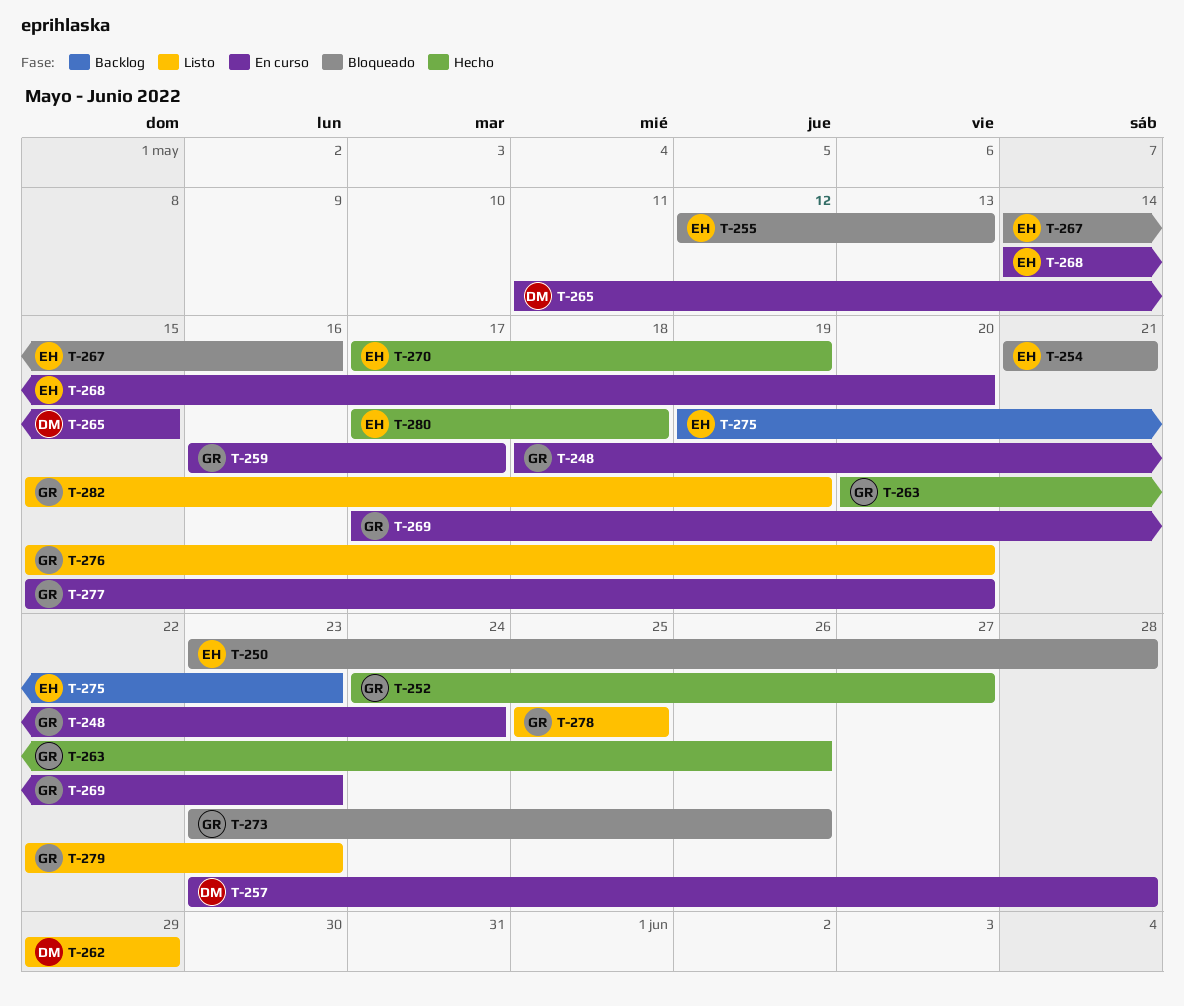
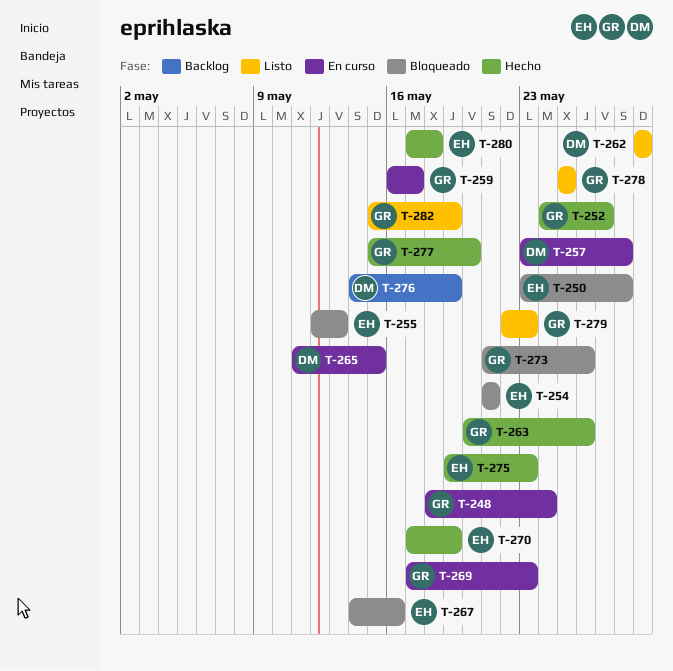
T-268: present -> none
T-273, start: May 23 -> May 21
T-275, status: Backlog -> Hecho
T-276, status: Listo -> Backlog
T-276, owner: GR -> DM
T-276, start: May 15 -> May 14
T-276, due: May 20 -> May 19
T-277, status: En curso -> Hecho

